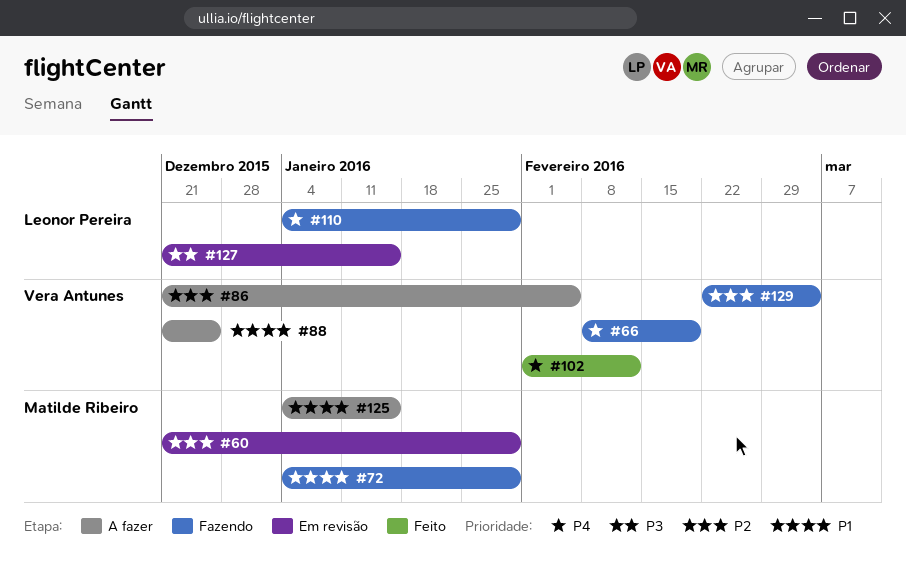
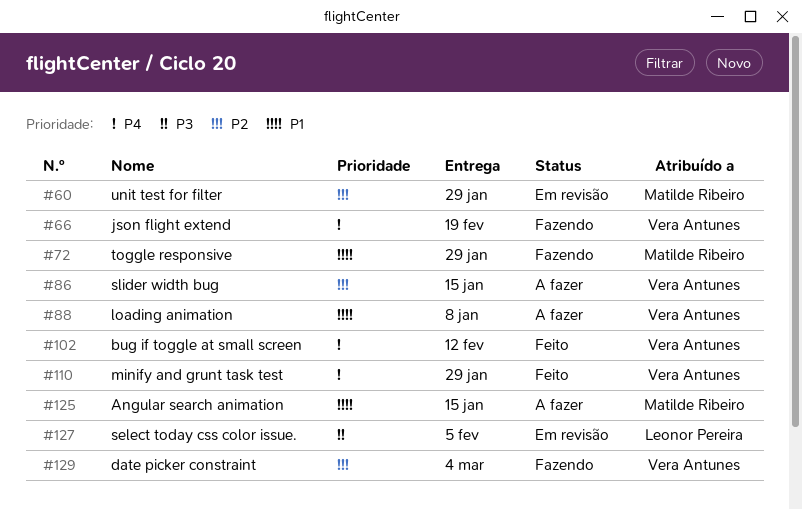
#86, due: Feb 5 -> Jan 15
#88, due: Dec 25 -> Jan 8
#110, status: Fazendo -> Feito
#110, owner: Leonor Pereira -> Vera Antunes
#127, due: Jan 15 -> Feb 5

